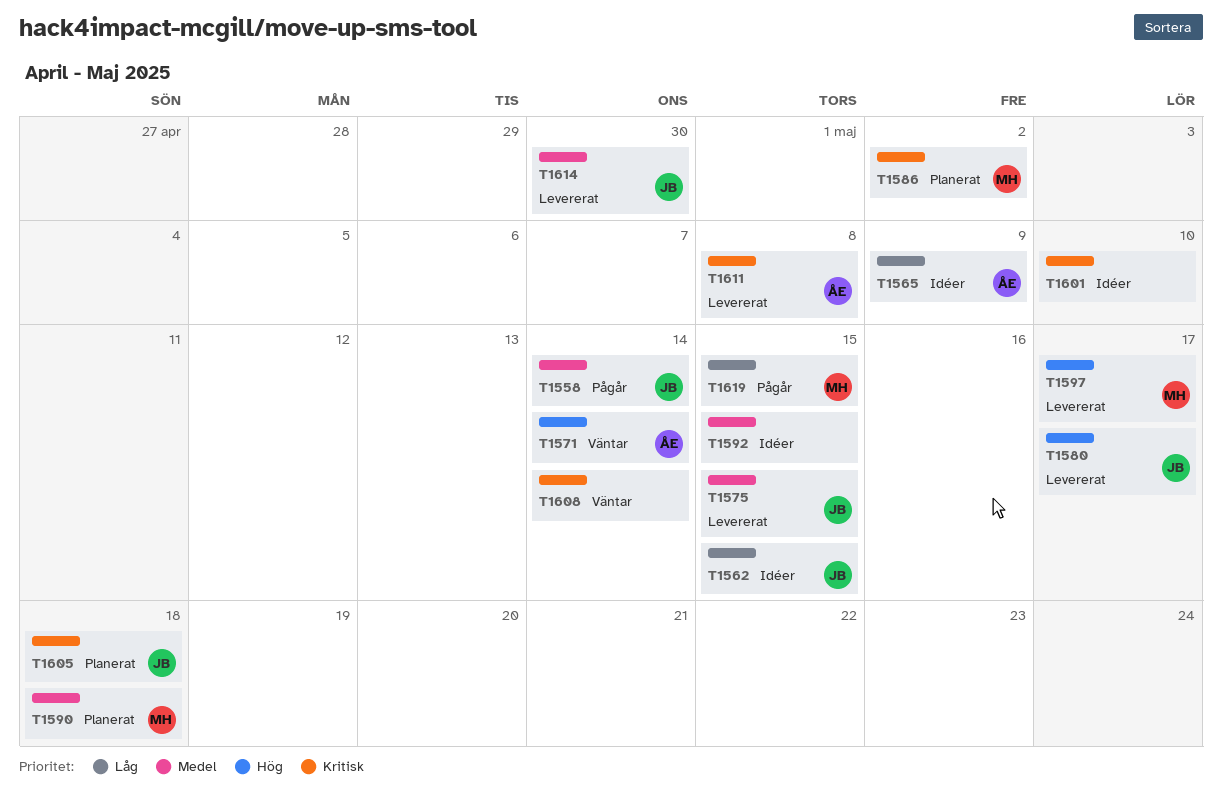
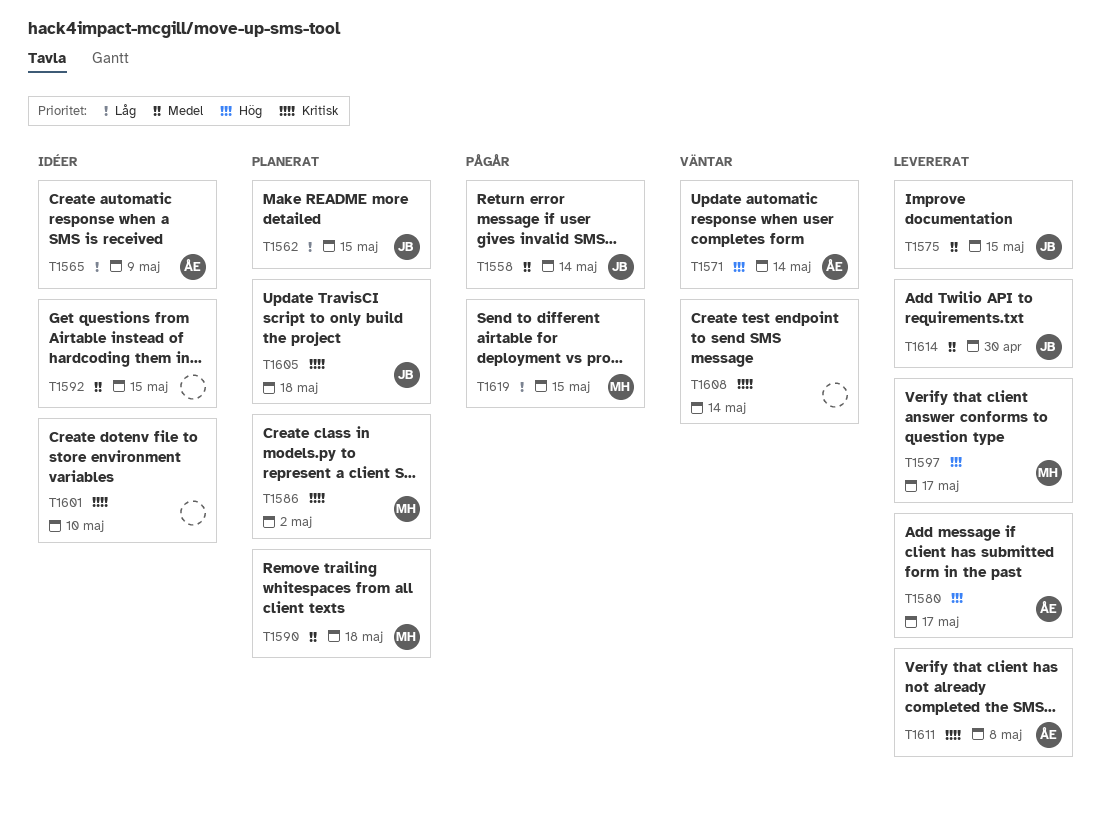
T1562, status: Idéer -> Planerat
T1580, owner: JB -> ÅE

